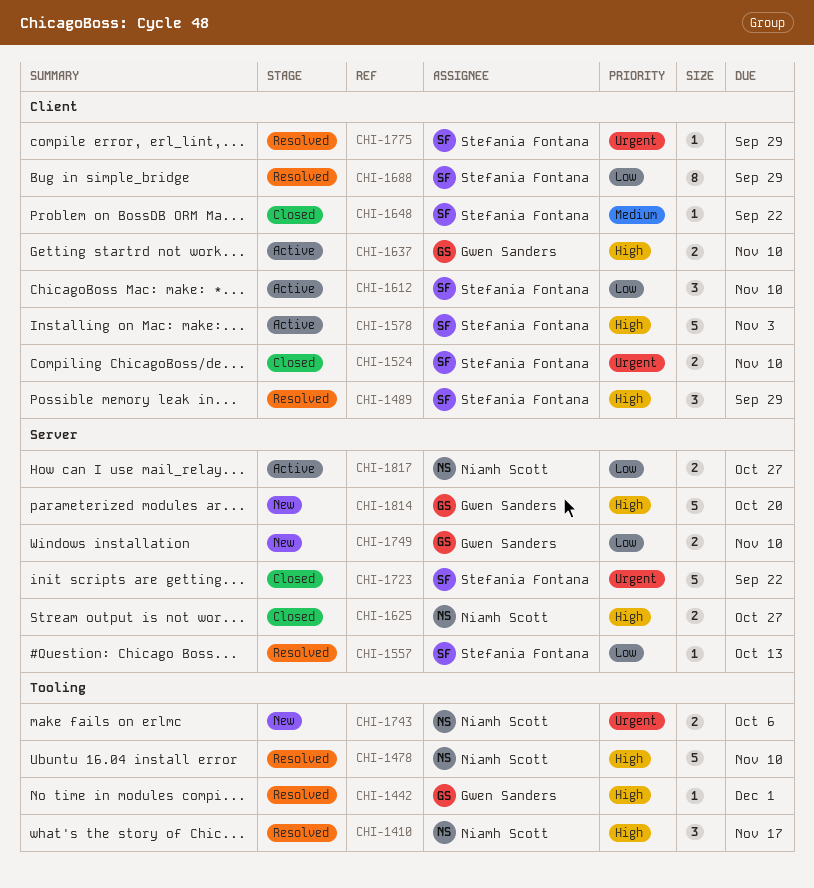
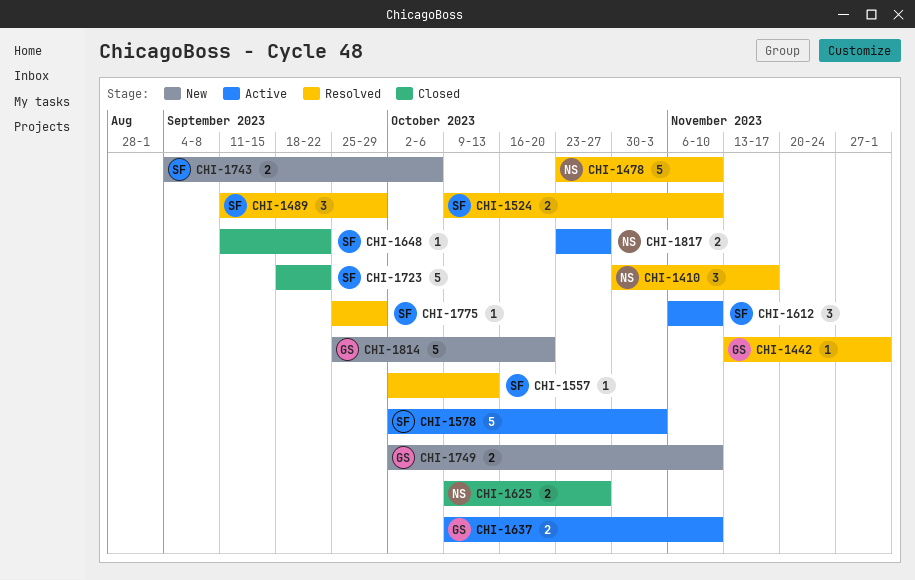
CHI-1524, status: Closed -> Resolved
CHI-1688: present -> none
CHI-1743, owner: Niamh Scott -> Stefania Fontana

